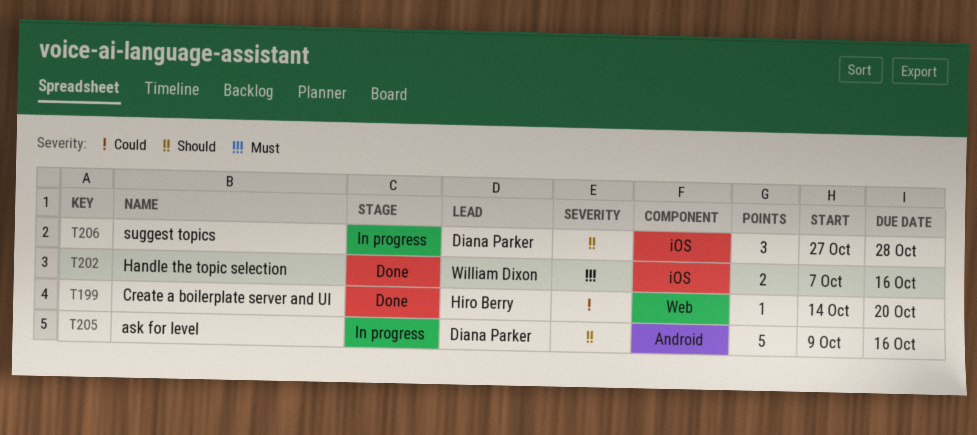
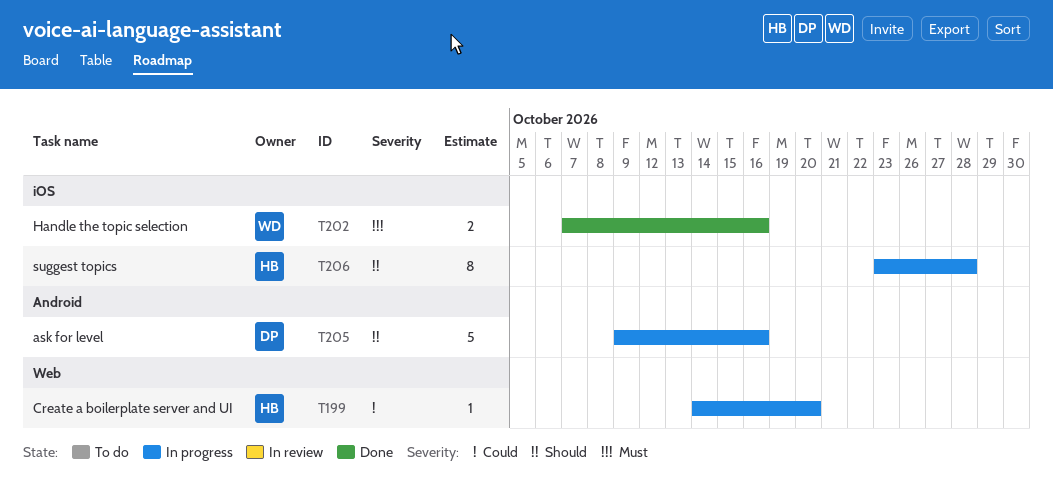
T199, status: Done -> In progress
T206, owner: Diana Parker -> Hiro Berry
T206, estimate: 3 -> 8
T206, start: Oct 27 -> Oct 23

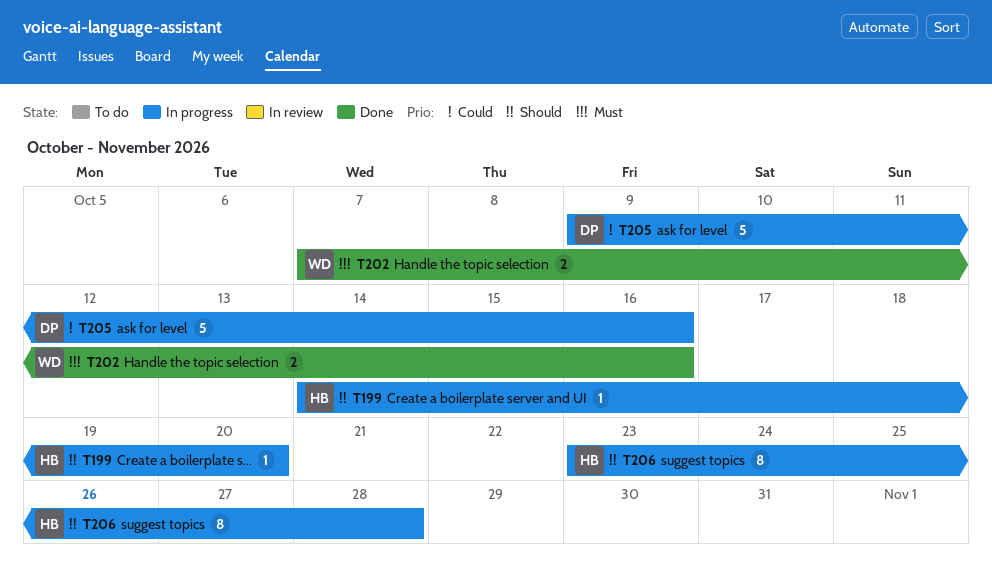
T199, priority: Could -> Should
T205, priority: Should -> Could

